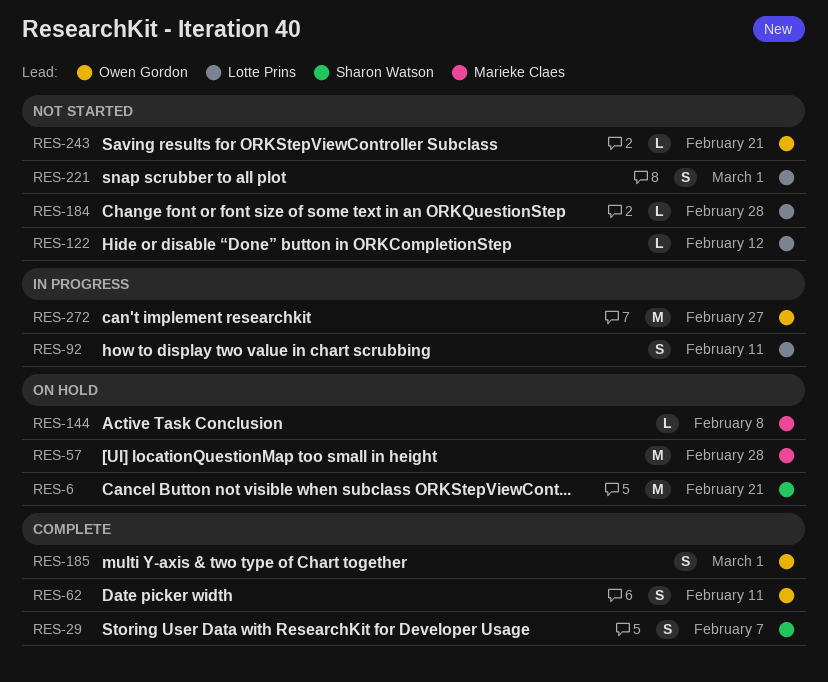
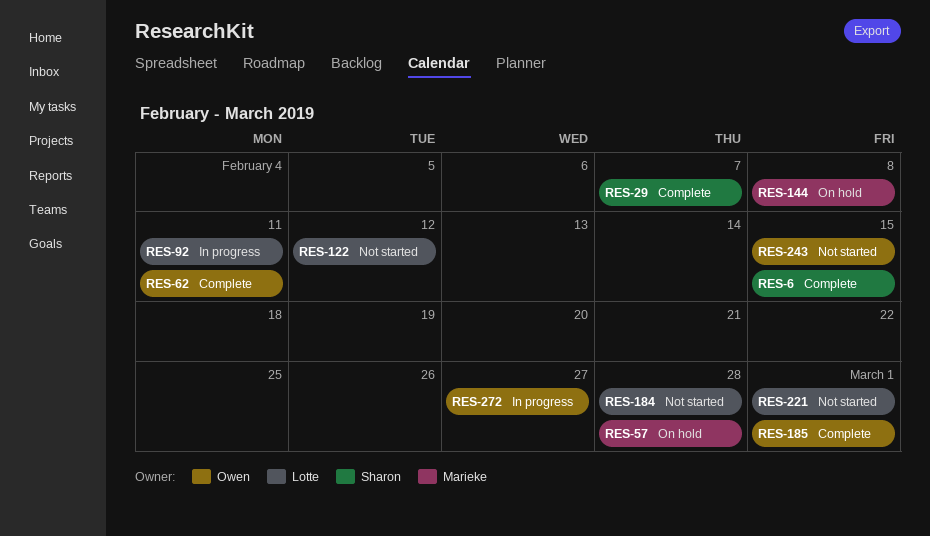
RES-6, status: On hold -> Complete
RES-6, due: Feb 21 -> Feb 15
RES-243, due: Feb 21 -> Feb 15

